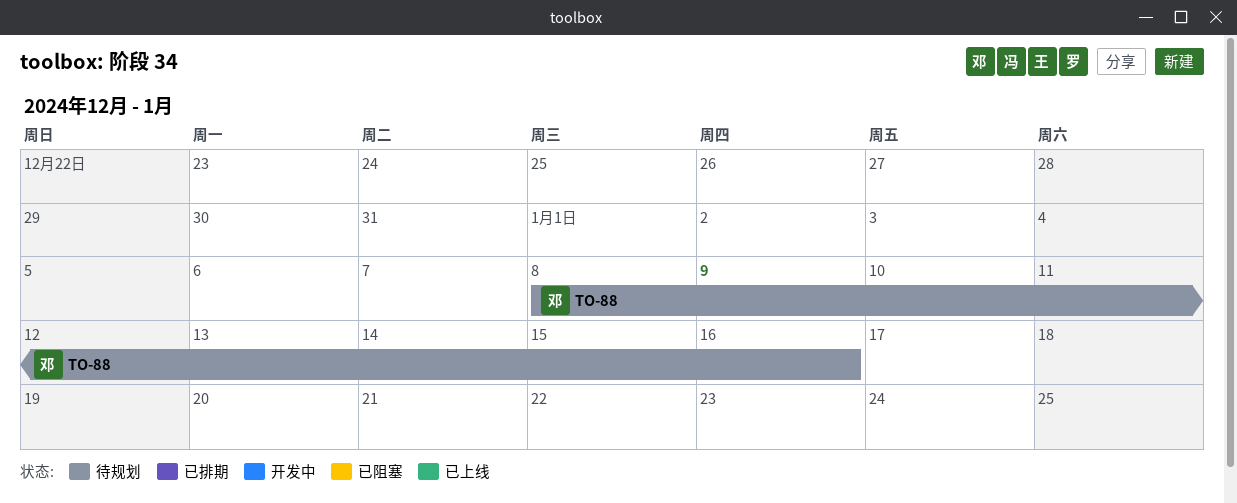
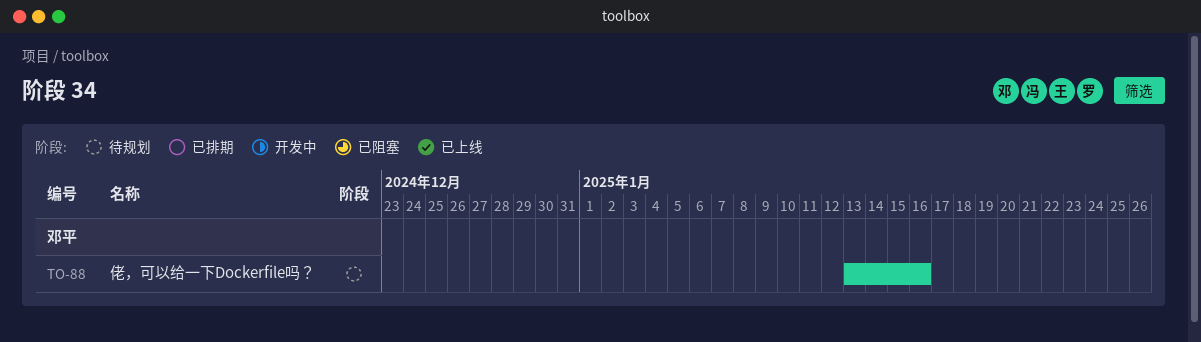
TO-88, start: Jan 8 -> Jan 13

